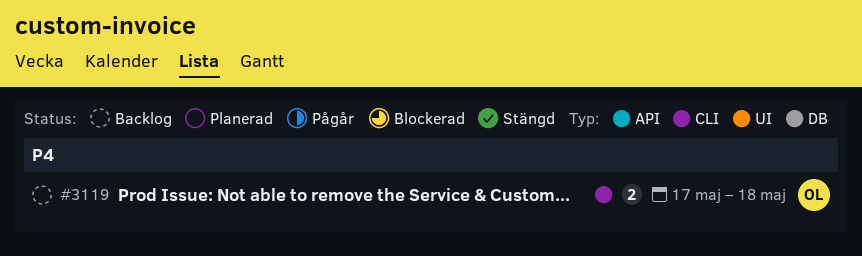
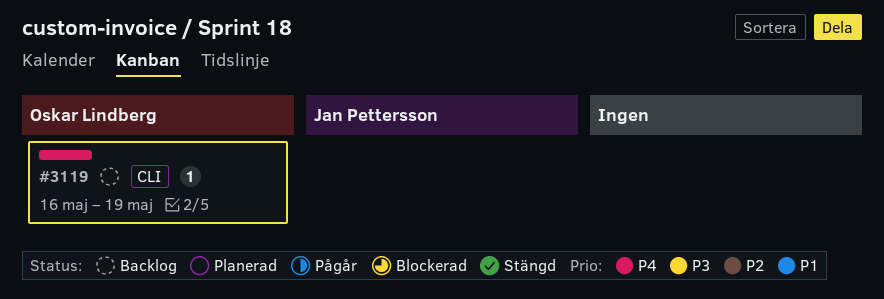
#3119, estimate: 2 -> 1
#3119, start: May 17 -> May 16
#3119, due: May 18 -> May 19

